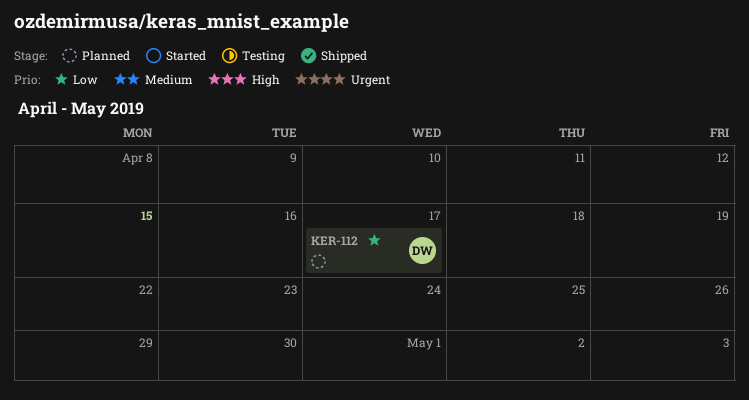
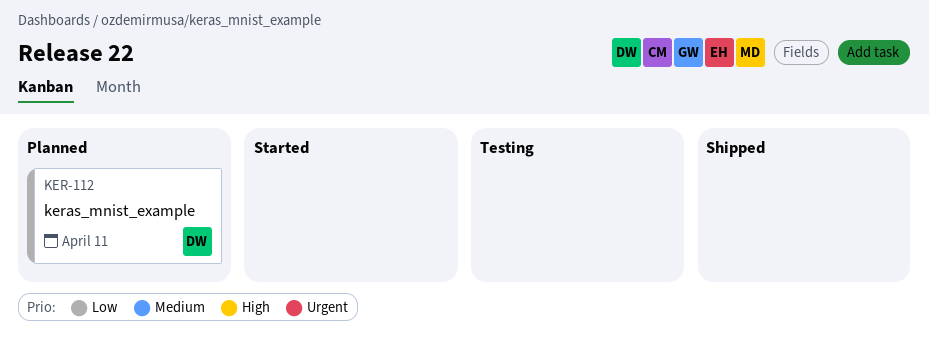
KER-112, due: Apr 17 -> Apr 11

